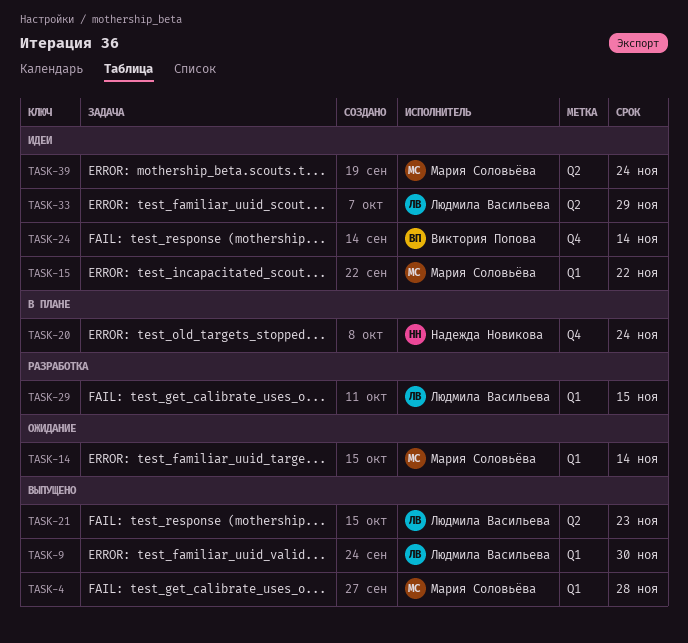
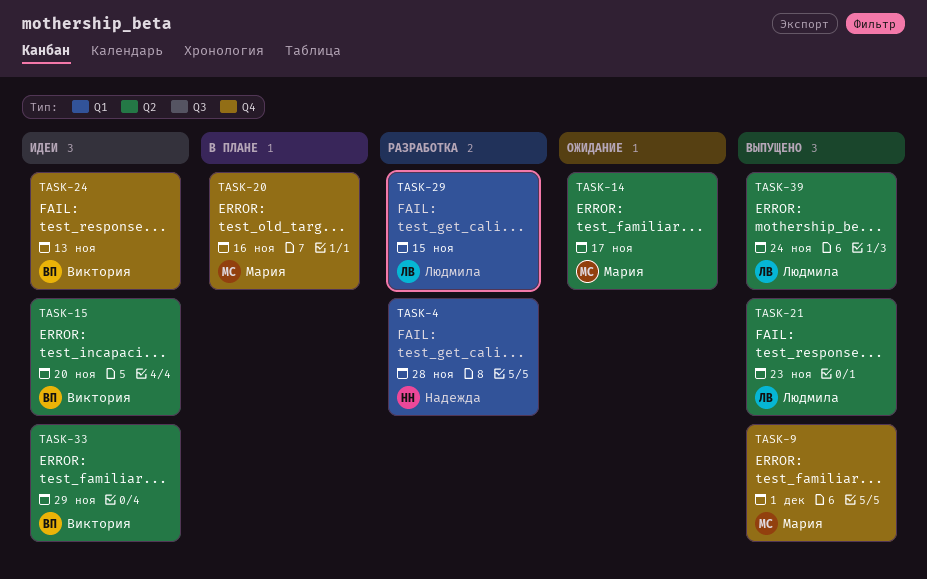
TASK-4, status: Выпущено -> Разработка
TASK-4, owner: Мария Соловьёва -> Надежда Новикова
TASK-9, owner: Людмила Васильева -> Мария Соловьёва
TASK-9, label: Q1 -> Q4
TASK-9, due: Nov 30 -> Dec 1
TASK-14, label: Q1 -> Q2
TASK-14, due: Nov 14 -> Nov 17
TASK-15, owner: Мария Соловьёва -> Виктория Попова
TASK-15, label: Q1 -> Q2
TASK-15, due: Nov 22 -> Nov 20
TASK-20, owner: Надежда Новикова -> Мария Соловьёва
TASK-20, due: Nov 24 -> Nov 16
TASK-24, due: Nov 14 -> Nov 13
TASK-33, owner: Людмила Васильева -> Виктория Попова
TASK-39, status: Идеи -> Выпущено
TASK-39, owner: Мария Соловьёва -> Людмила Васильева

